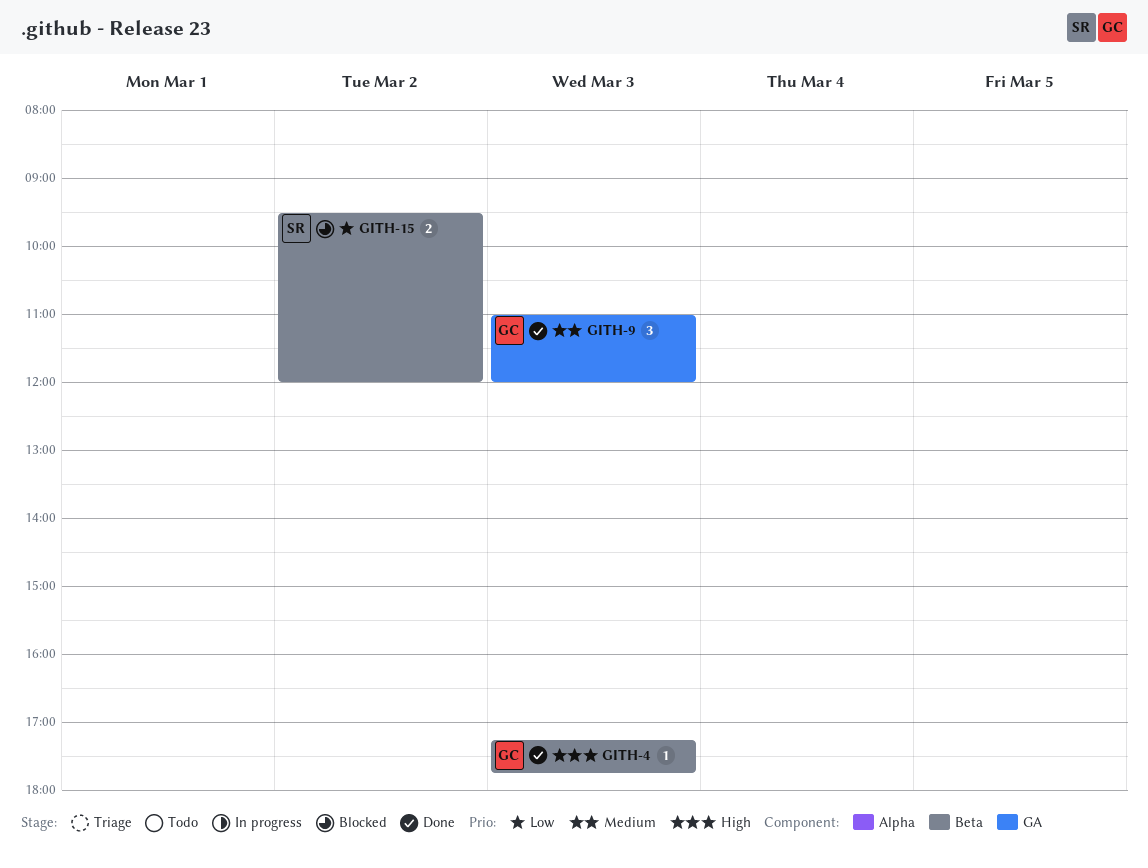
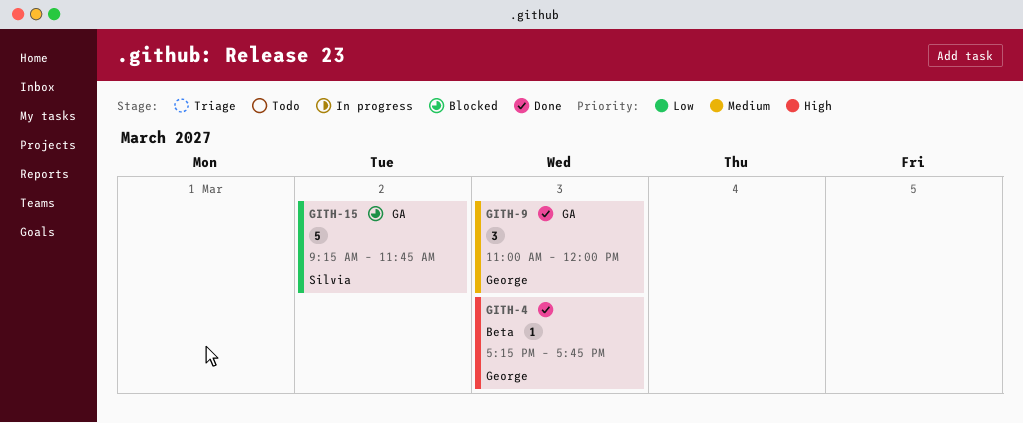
GITH-15, label: Beta -> GA
GITH-15, estimate: 2 -> 5
GITH-15, begins: 09:30 -> 09:15
GITH-15, ends: 12:00 -> 11:45

